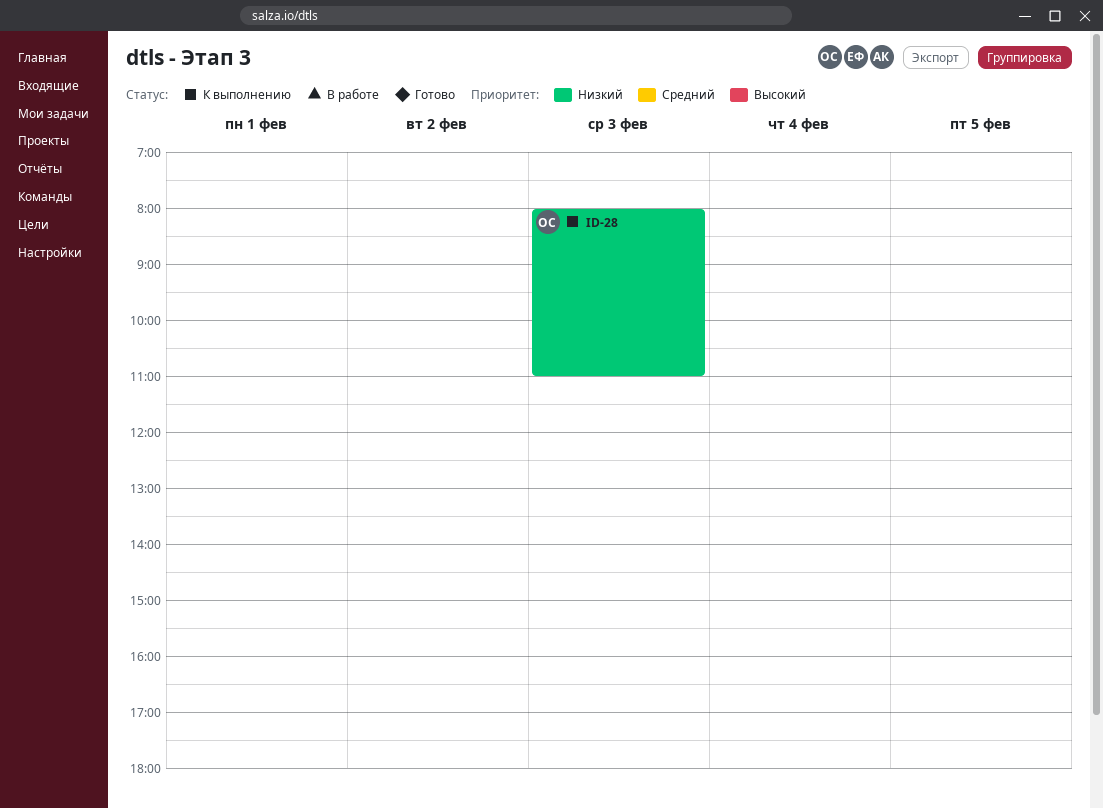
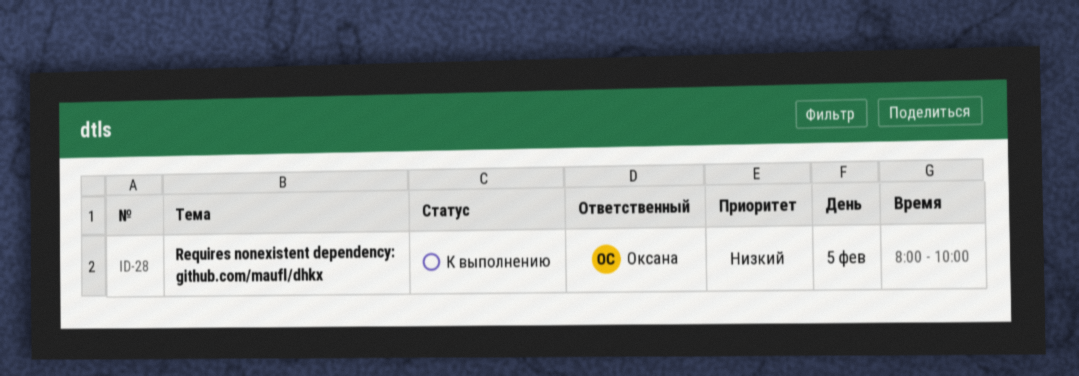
ID-28, day: Feb 3 -> Feb 5
ID-28, ends: 11:00 -> 10:00

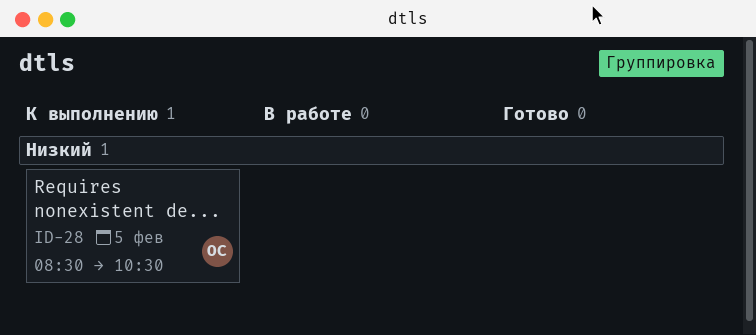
ID-28, begins: 08:00 -> 08:30
ID-28, ends: 10:00 -> 10:30

